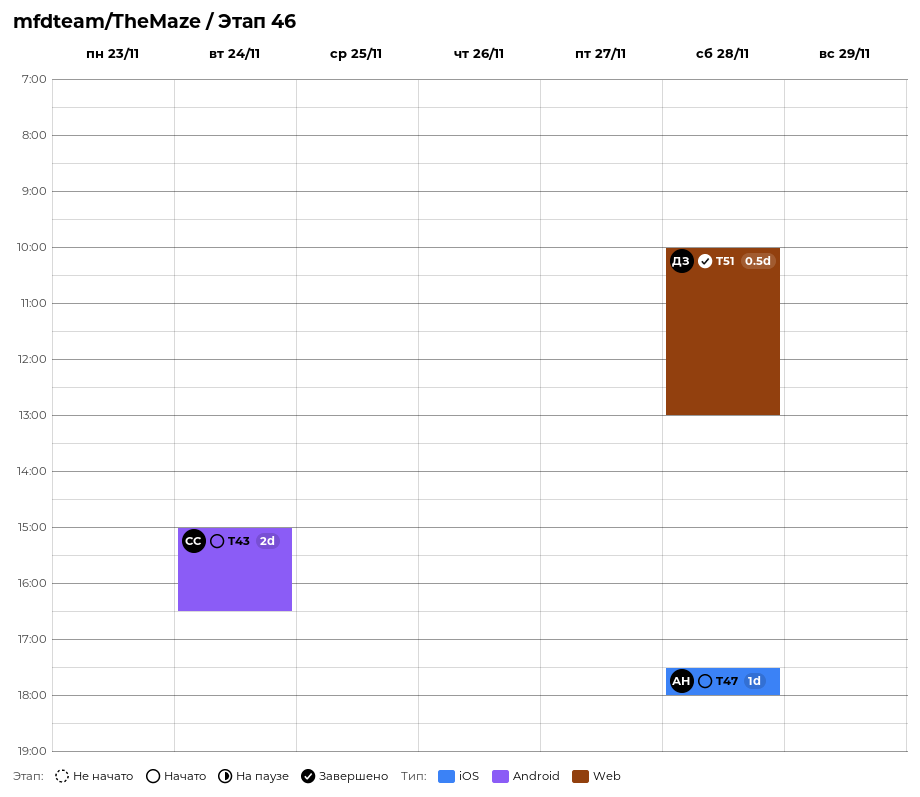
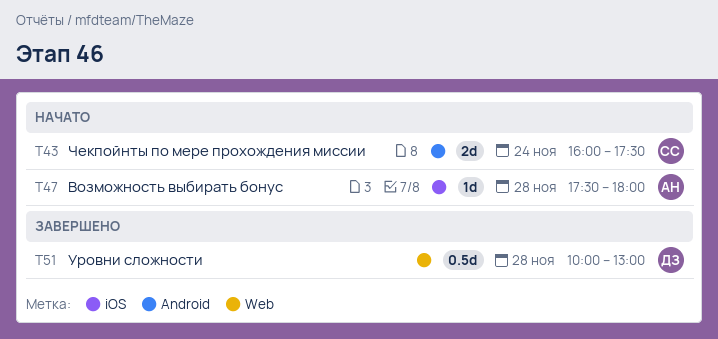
T43, begins: 15:00 -> 16:00
T43, ends: 16:30 -> 17:30

